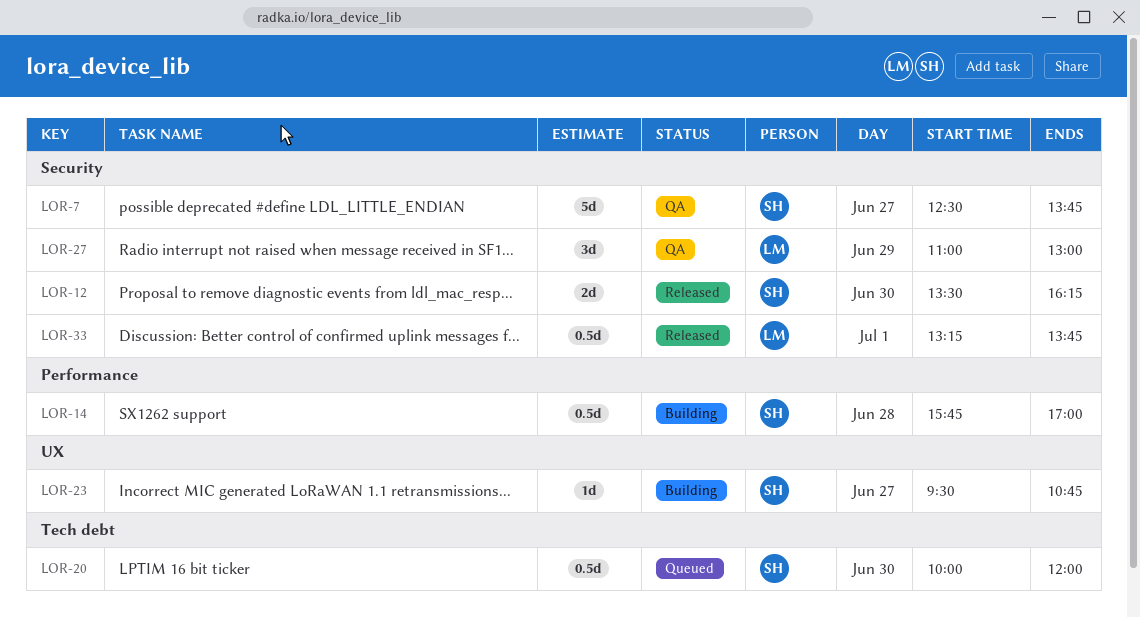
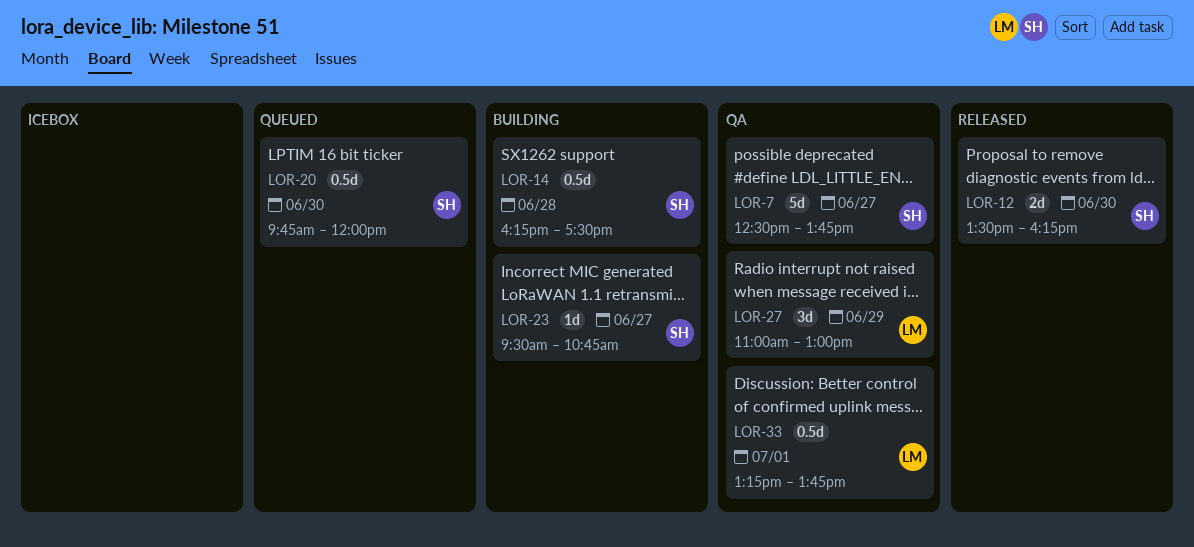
LOR-14, begins: 15:45 -> 16:15
LOR-14, ends: 17:00 -> 17:30
LOR-20, begins: 10:00 -> 09:45
LOR-33, status: Released -> QA

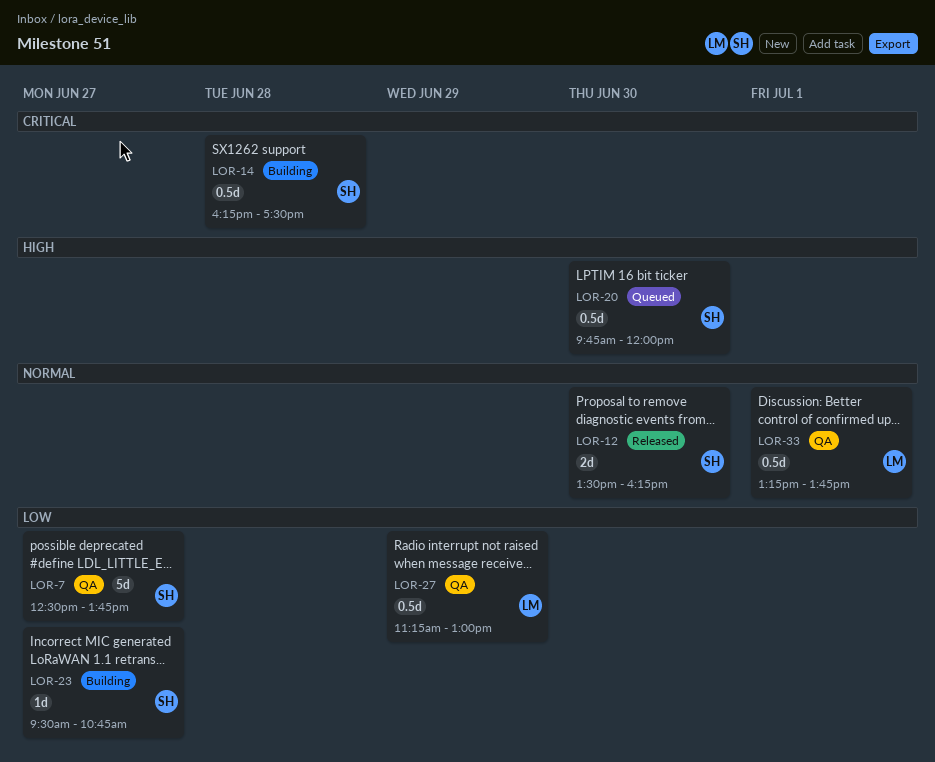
LOR-27, estimate: 3d -> 0.5d
LOR-27, begins: 11:00 -> 11:15

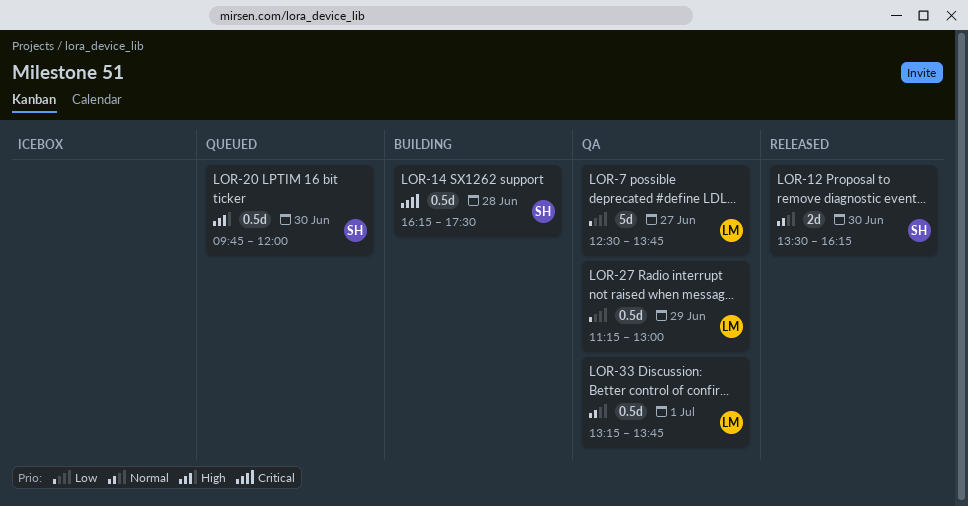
LOR-7, owner: SH -> LM
LOR-23: present -> none

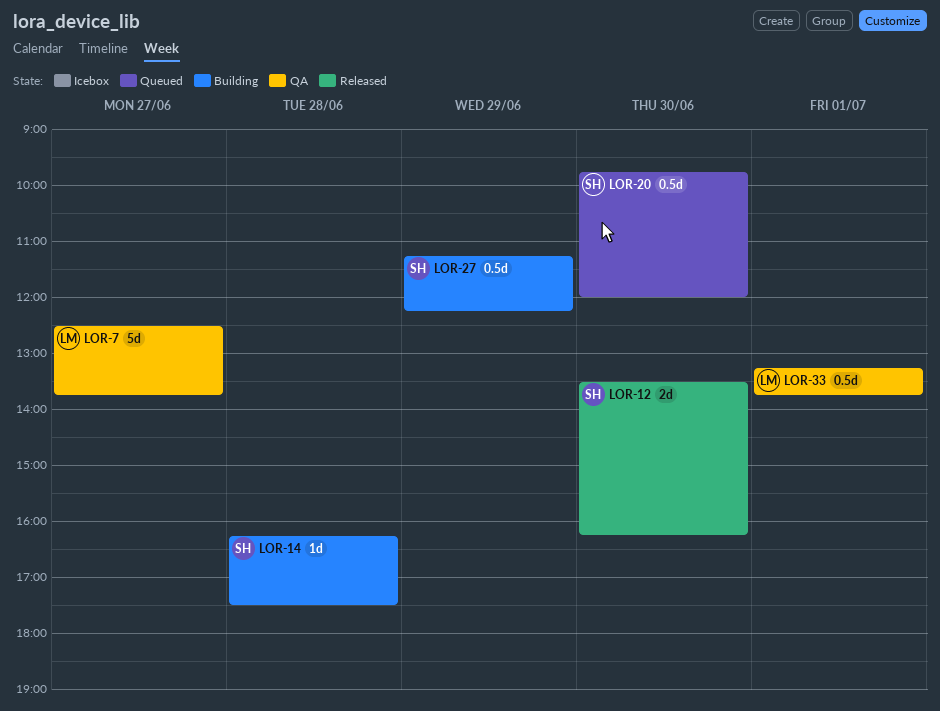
LOR-14, estimate: 0.5d -> 1d
LOR-27, status: QA -> Building
LOR-27, owner: LM -> SH
LOR-27, ends: 13:00 -> 12:15

